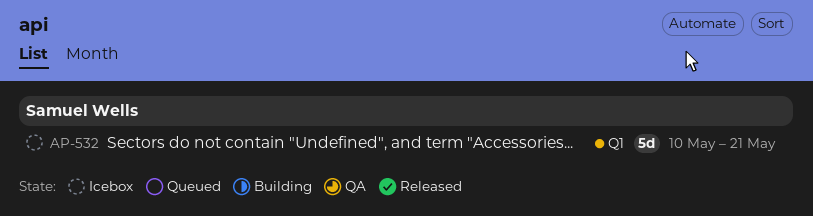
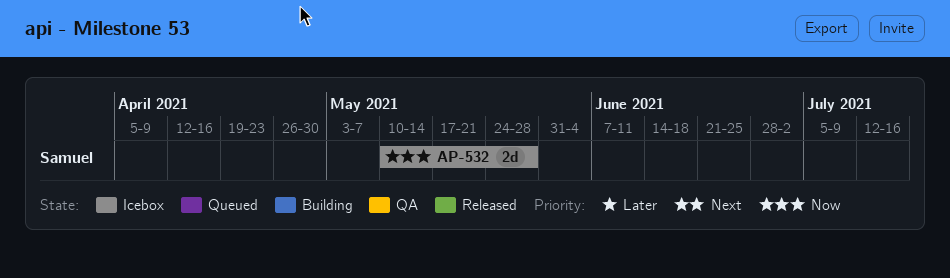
AP-532, estimate: 5d -> 2d
AP-532, due: May 21 -> May 28

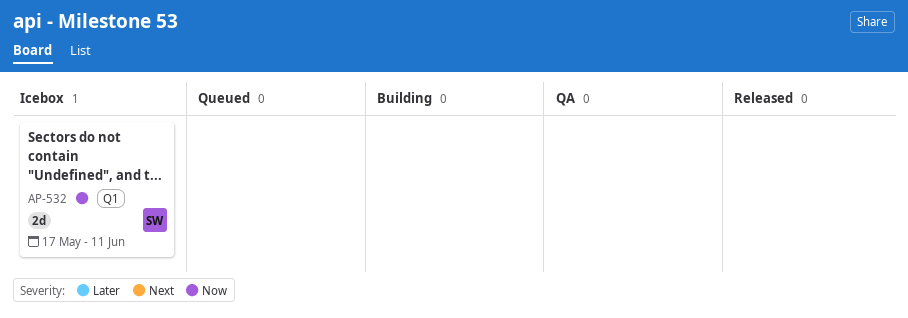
AP-532, start: May 10 -> May 17
AP-532, due: May 28 -> Jun 11

